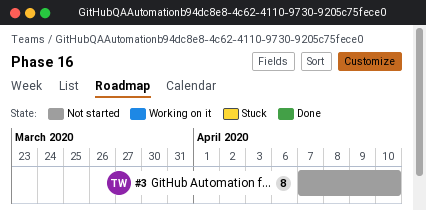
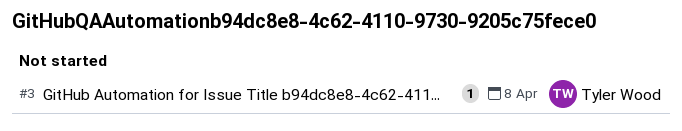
#3, estimate: 8 -> 1
#3, due: Apr 10 -> Apr 8

